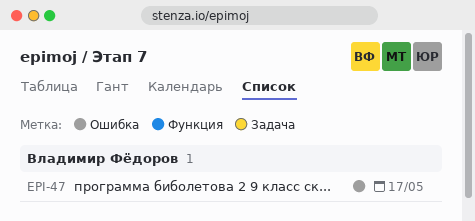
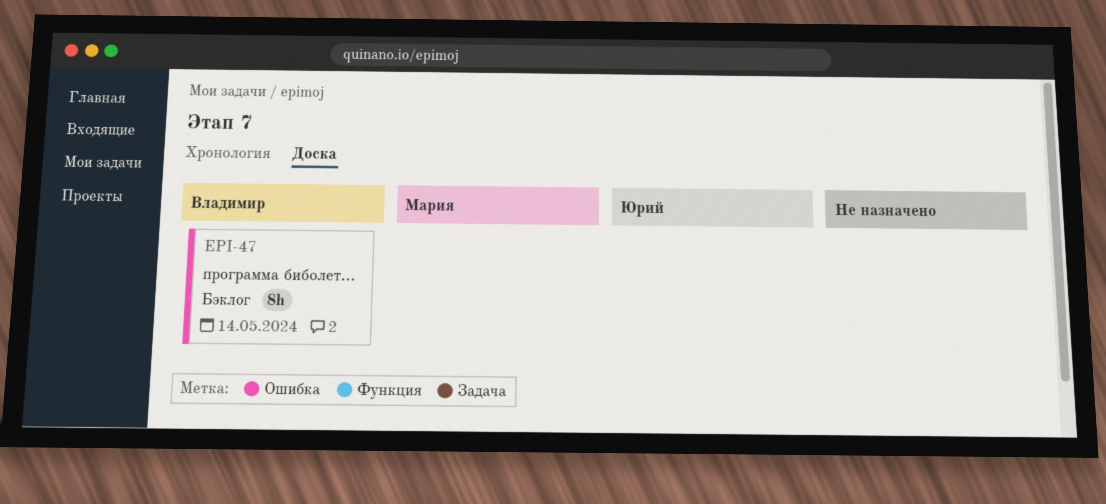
EPI-47, due: May 17 -> May 14

